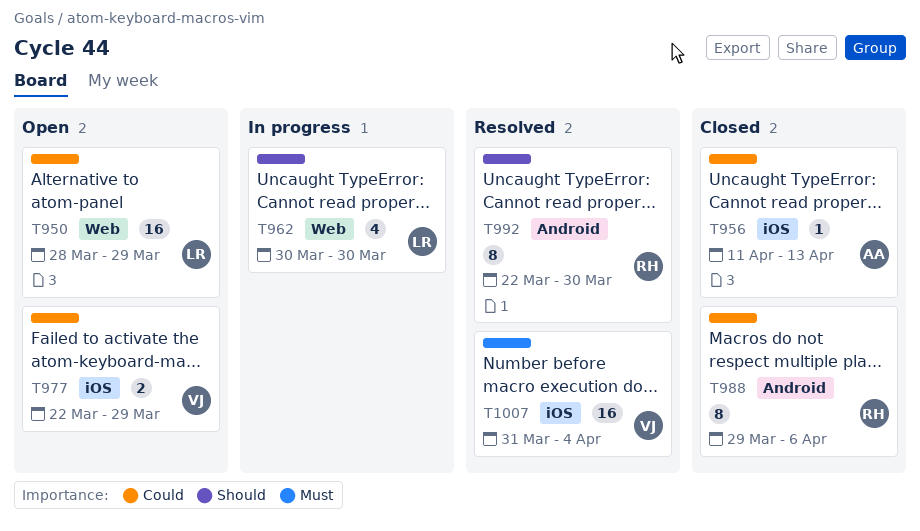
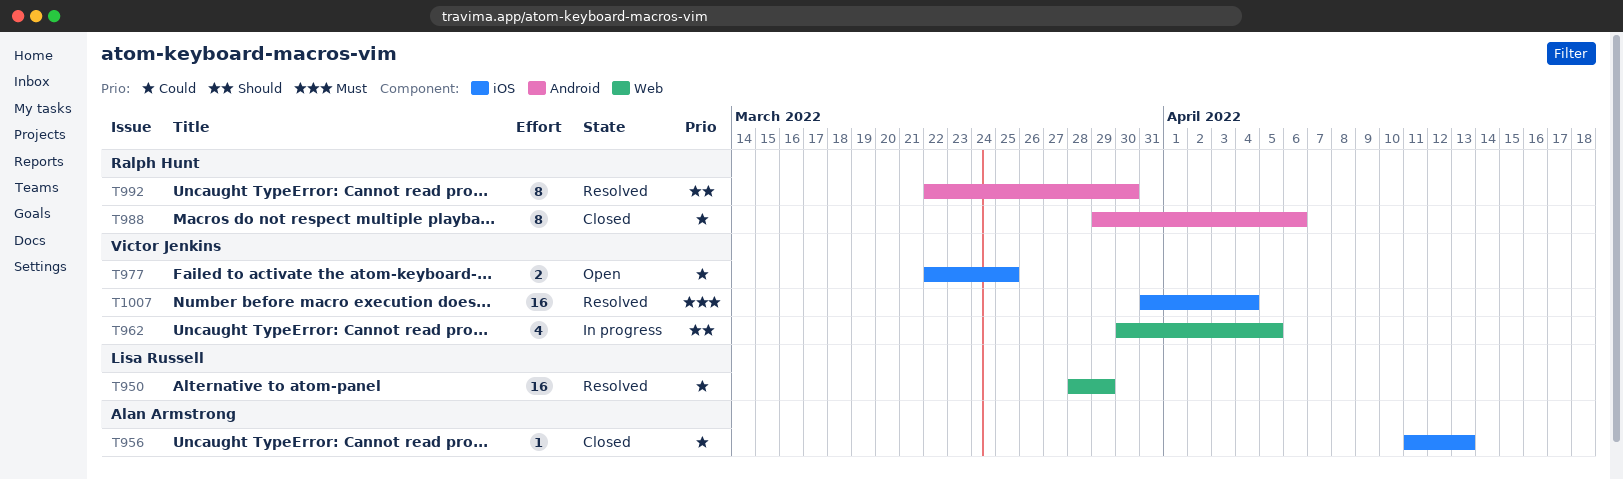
T950, status: Open -> Resolved
T962, owner: Lisa Russell -> Victor Jenkins
T962, due: Mar 30 -> Apr 5
T977, due: Mar 29 -> Mar 25

